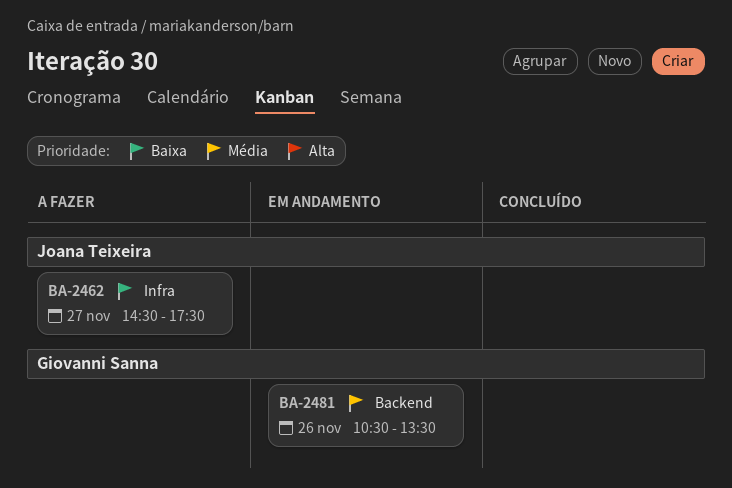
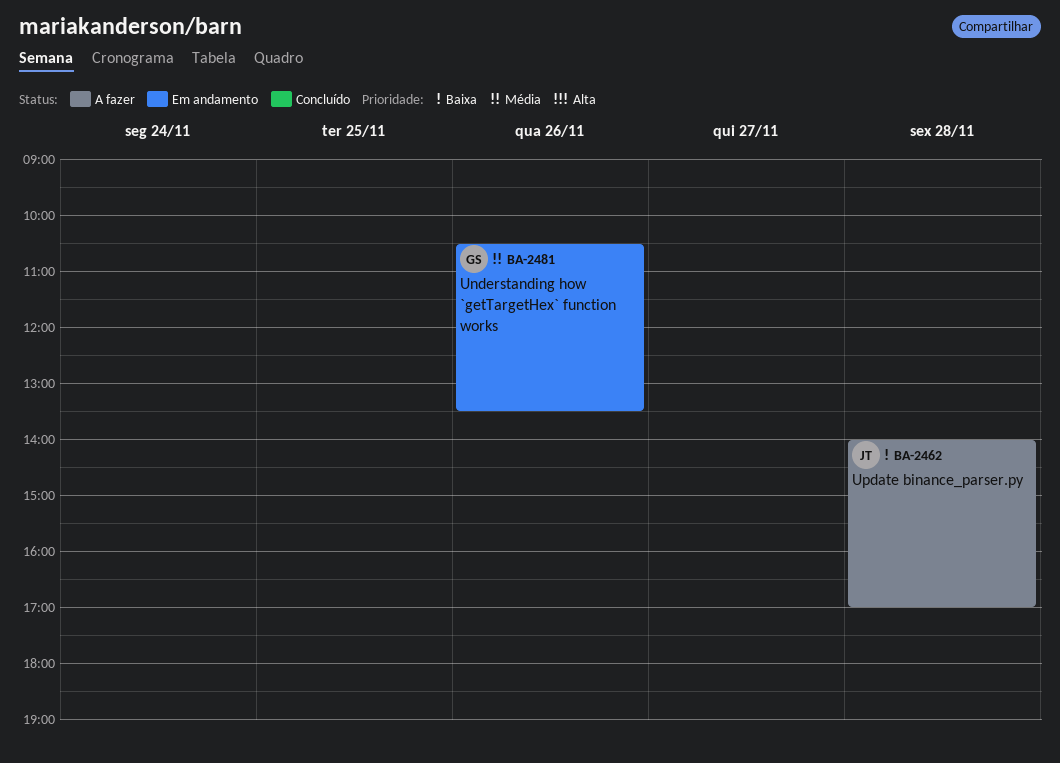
BA-2462, day: Nov 27 -> Nov 28
BA-2462, begins: 14:30 -> 14:00
BA-2462, ends: 17:30 -> 17:00

